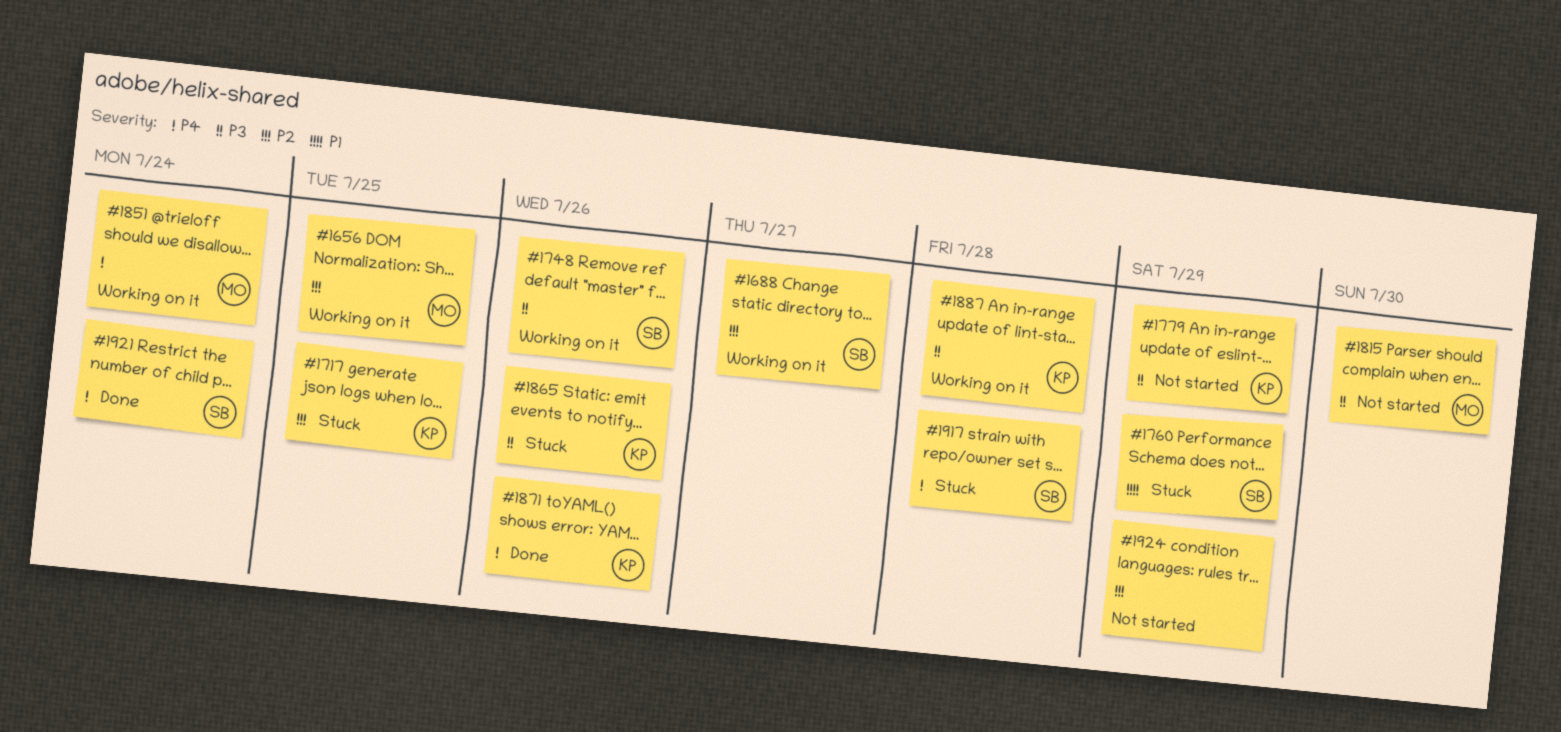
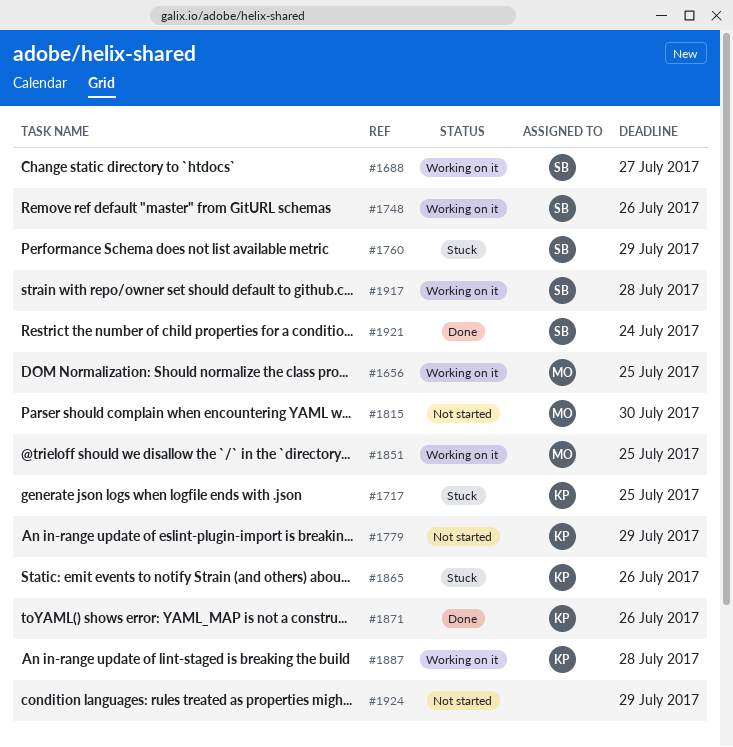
#1851, due: Jul 24 -> Jul 25
#1917, status: Stuck -> Working on it

